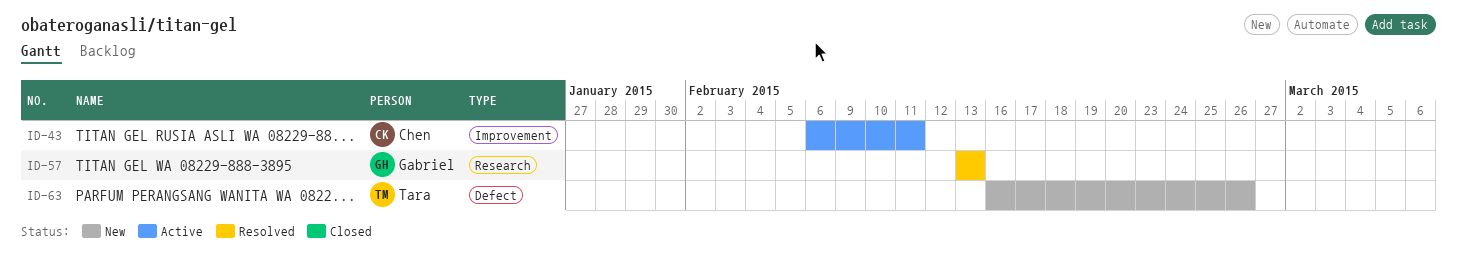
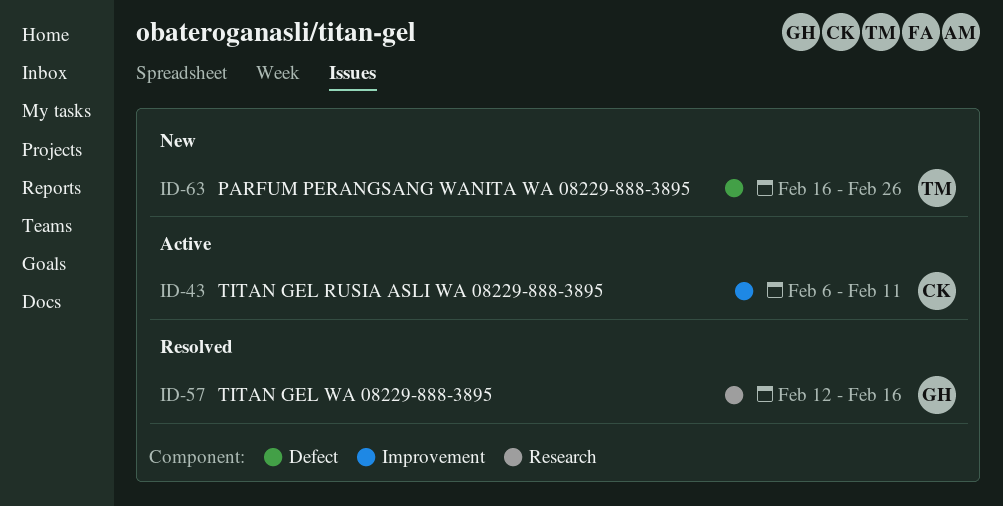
ID-57, start: Feb 13 -> Feb 12
ID-57, due: Feb 13 -> Feb 16

